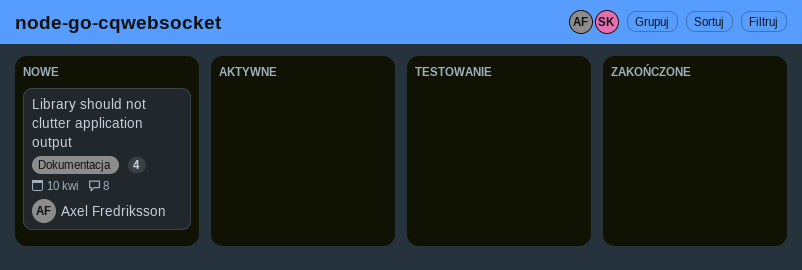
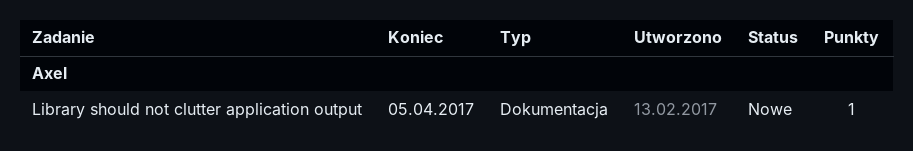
Library should not clutter application output, estimate: 4 -> 1
Library should not clutter application output, due: Apr 10 -> Apr 5

